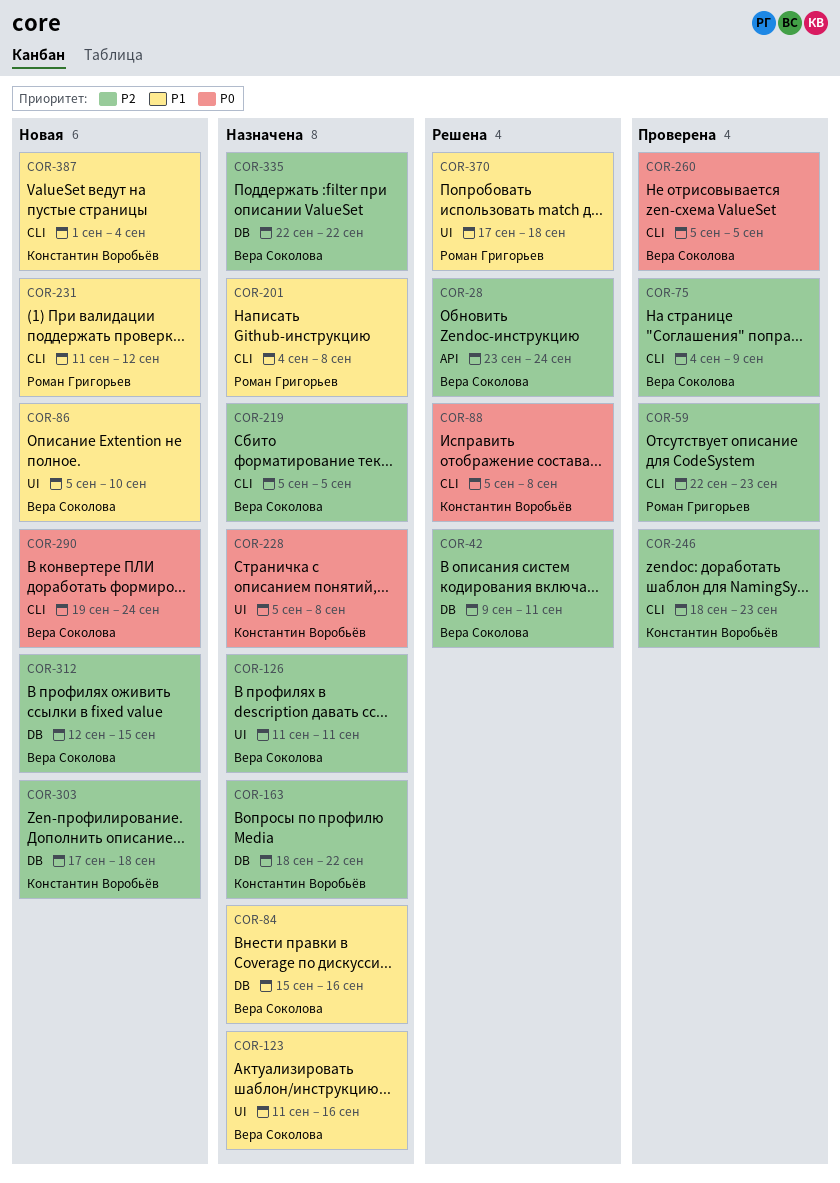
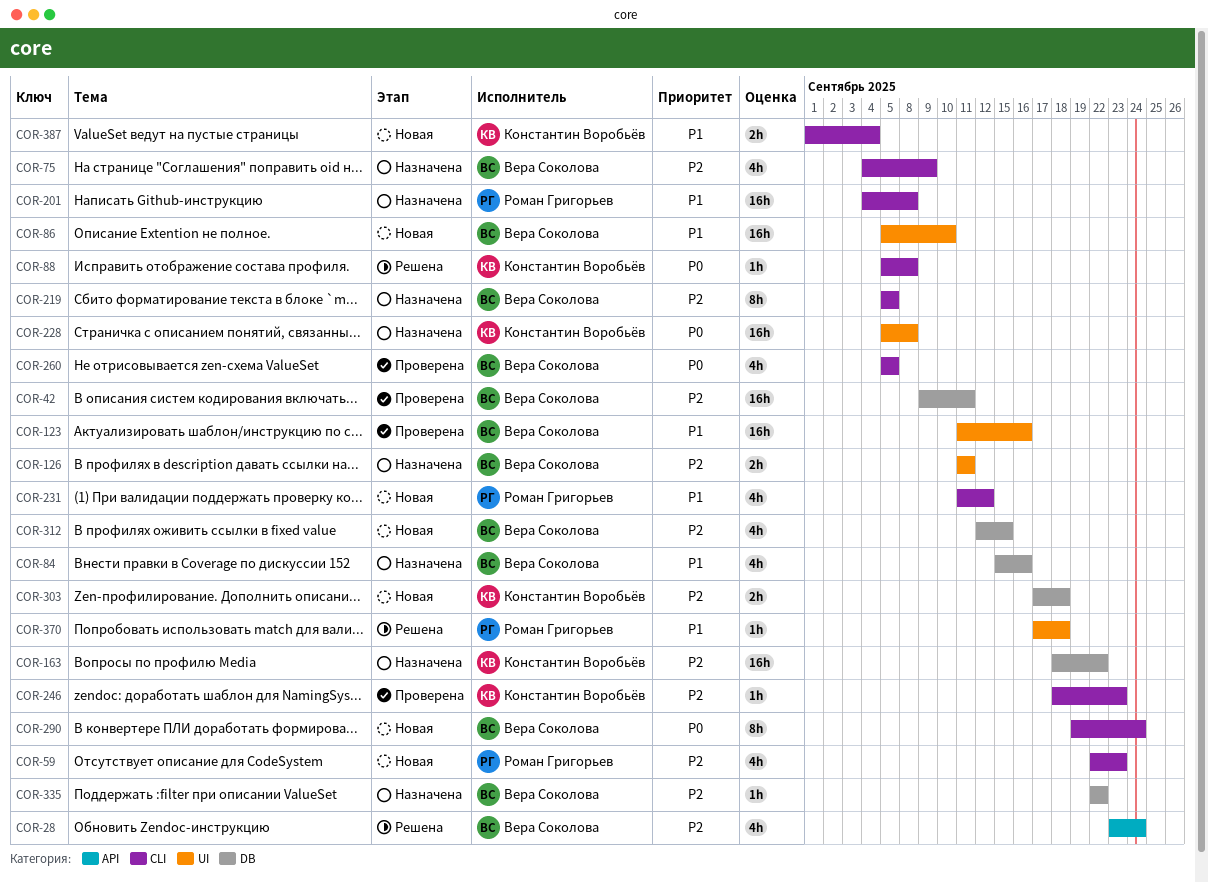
COR-42, status: Решена -> Проверена
COR-59, status: Проверена -> Новая
COR-75, status: Проверена -> Назначена
COR-123, status: Назначена -> Проверена

